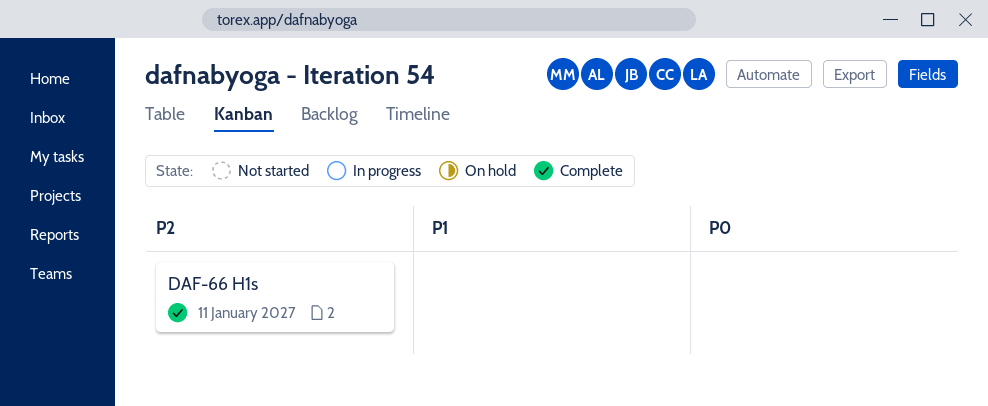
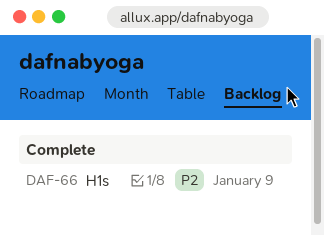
DAF-66, due: Jan 11 -> Jan 9

